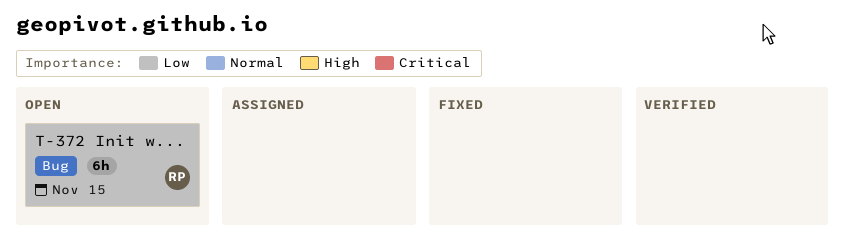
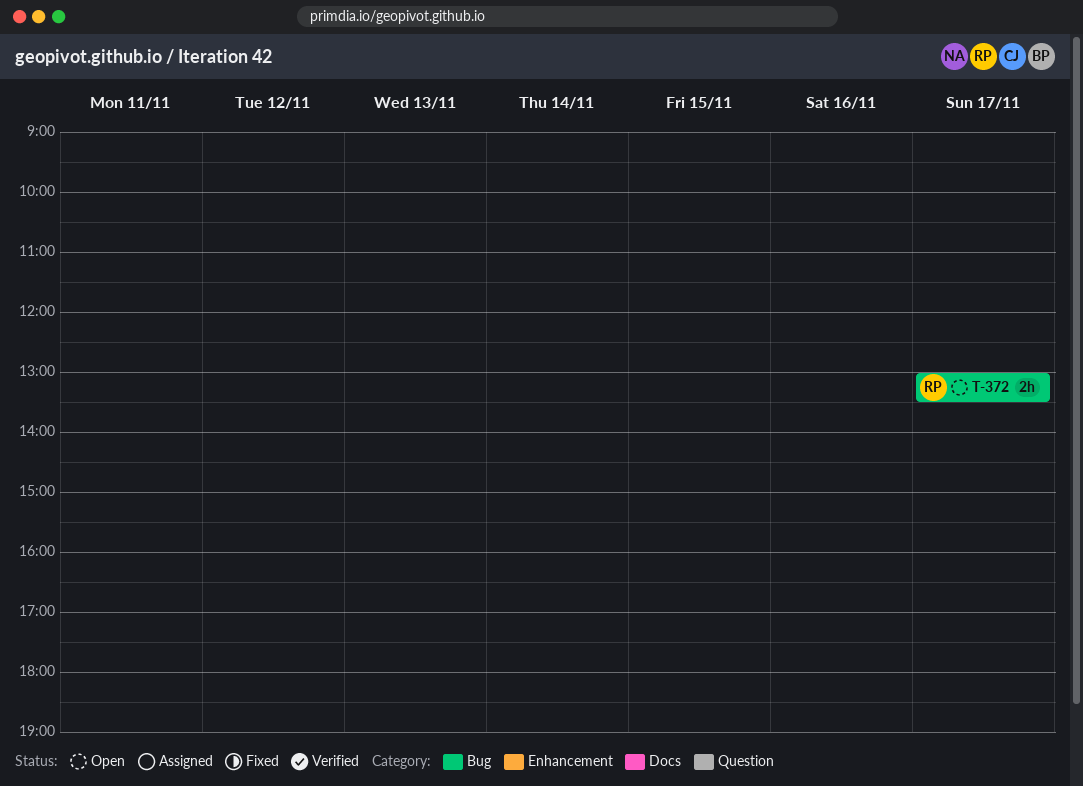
T-372, estimate: 6h -> 2h
T-372, day: Nov 15 -> Nov 17

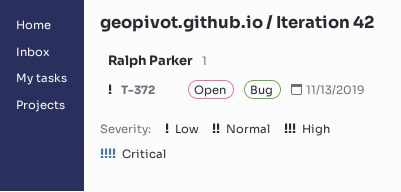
T-372, day: Nov 17 -> Nov 13

